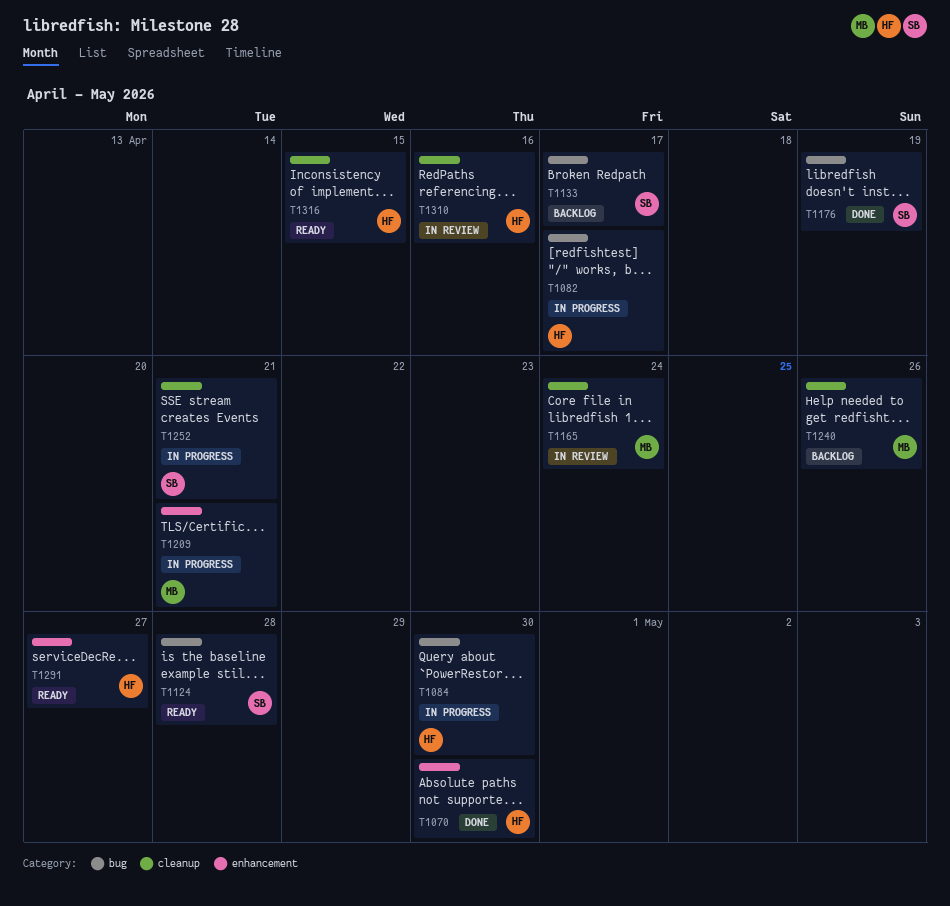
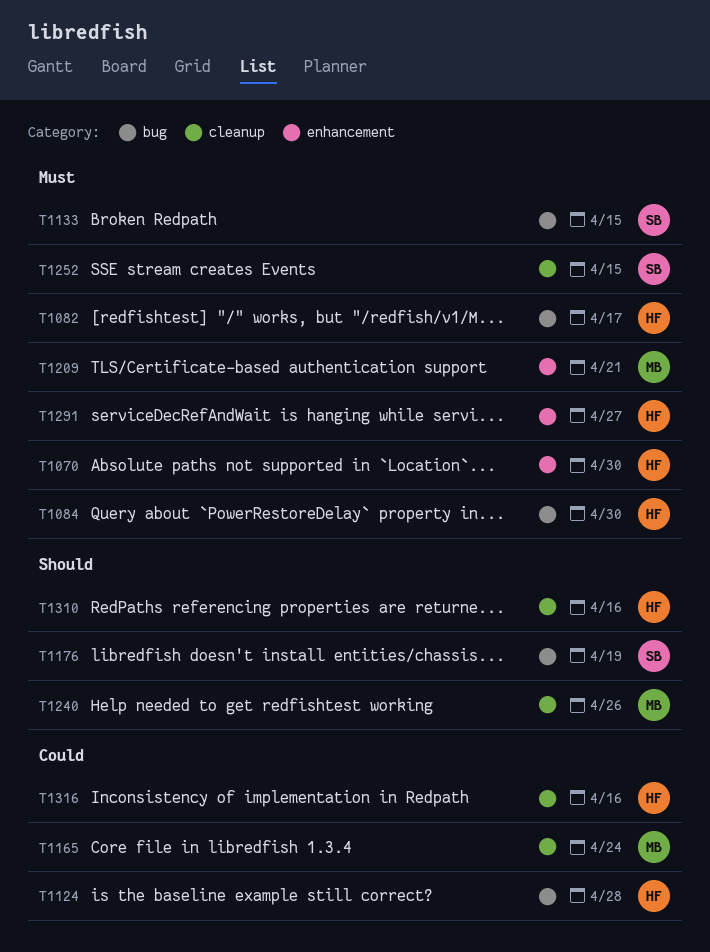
T1124, owner: SB -> HF
T1133, due: Apr 17 -> Apr 15
T1252, due: Apr 21 -> Apr 15
T1316, due: Apr 15 -> Apr 16

